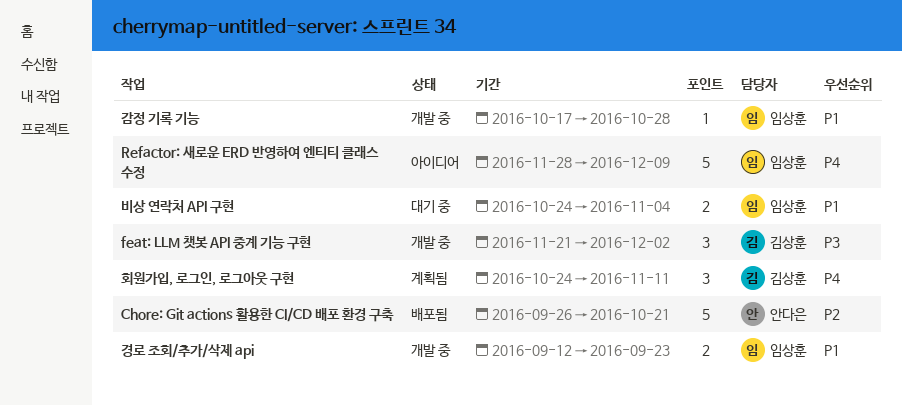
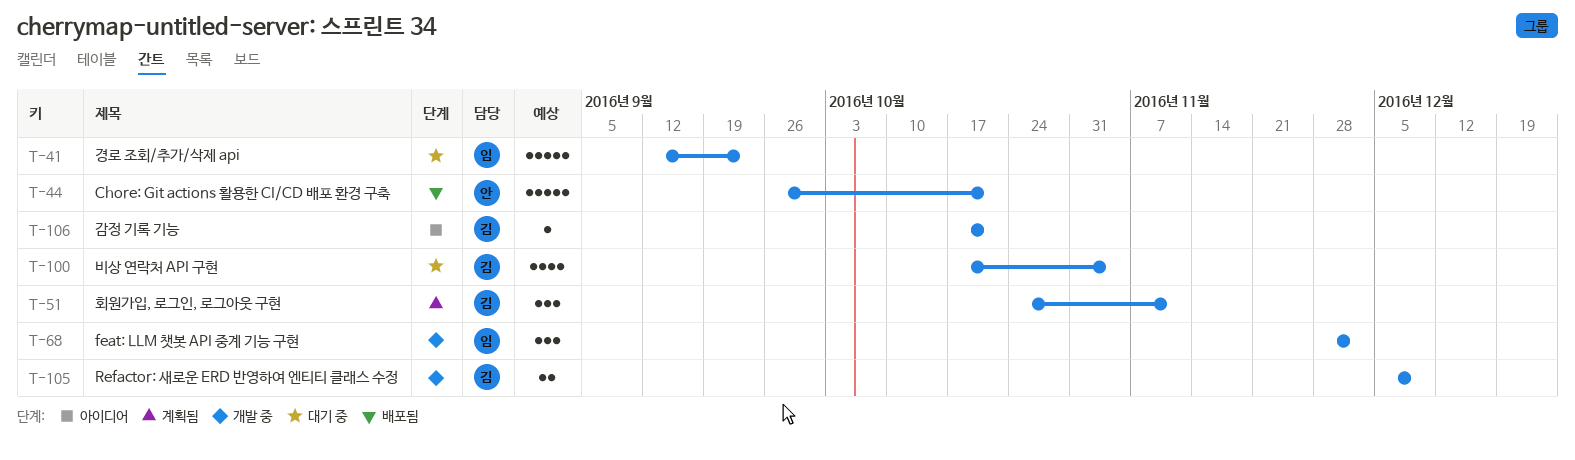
feat: LLM 챗봇 API 중계 기능 구현, owner: 김상훈 -> 임상훈
feat: LLM 챗봇 API 중계 기능 구현, start: Nov 21 -> Nov 28
Refactor: 새로운 ERD 반영하여 엔티티 클래스 수정, status: 아이디어 -> 개발 중
Refactor: 새로운 ERD 반영하여 엔티티 클래스 수정, owner: 임상훈 -> 김상훈
Refactor: 새로운 ERD 반영하여 엔티티 클래스 수정, estimate: 5 -> 2
Refactor: 새로운 ERD 반영하여 엔티티 클래스 수정, start: Nov 28 -> Dec 5
감정 기록 기능, status: 개발 중 -> 아이디어
감정 기록 기능, owner: 임상훈 -> 김상훈
감정 기록 기능, due: Oct 28 -> Oct 21
경로 조회/추가/삭제 api, status: 개발 중 -> 대기 중
경로 조회/추가/삭제 api, estimate: 2 -> 5
비상 연락처 API 구현, owner: 임상훈 -> 김상훈
비상 연락처 API 구현, estimate: 2 -> 4
비상 연락처 API 구현, start: Oct 24 -> Oct 17

